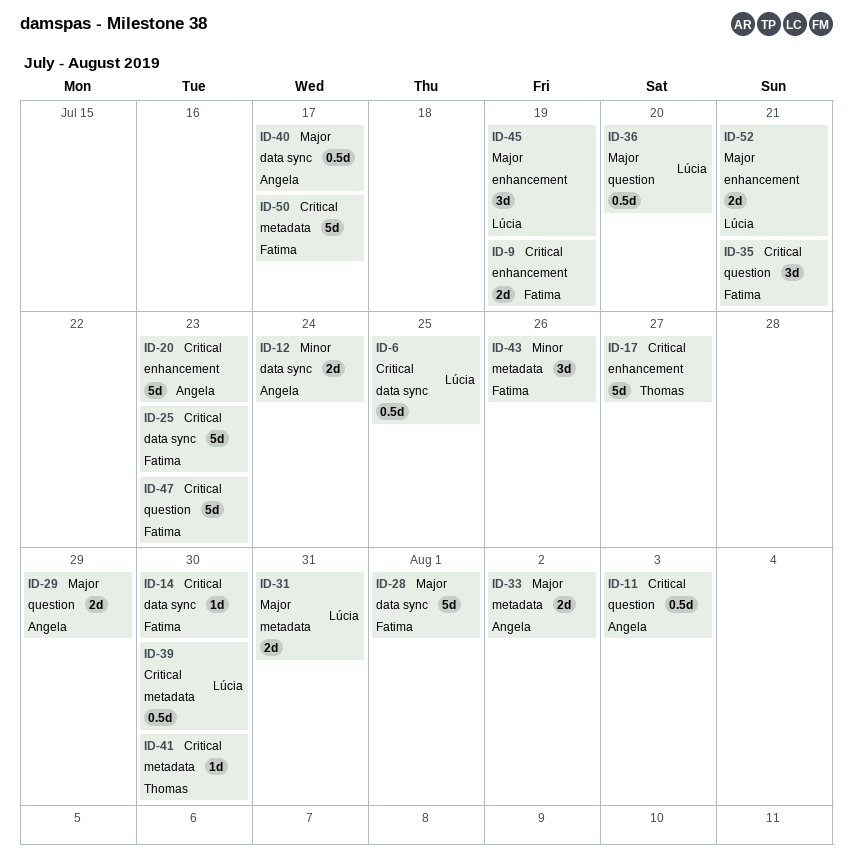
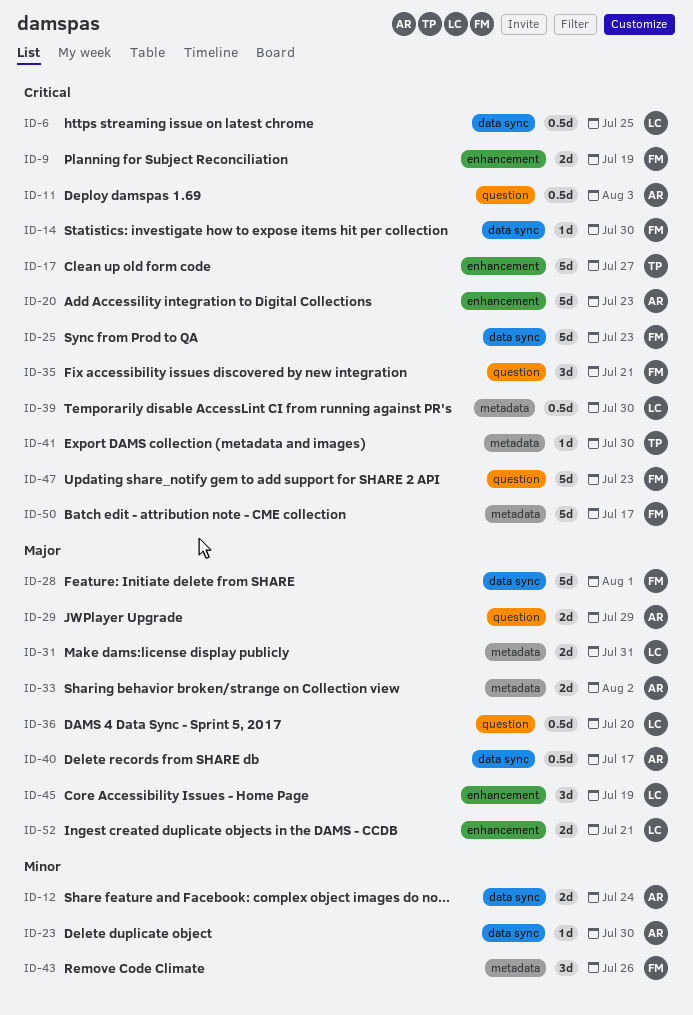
ID-23: none -> present

